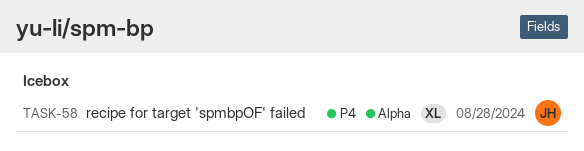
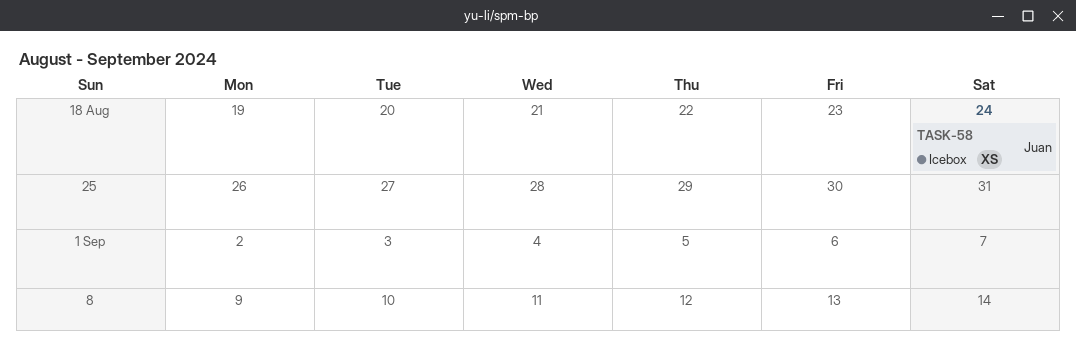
TASK-58, estimate: XL -> XS
TASK-58, due: Aug 28 -> Aug 24

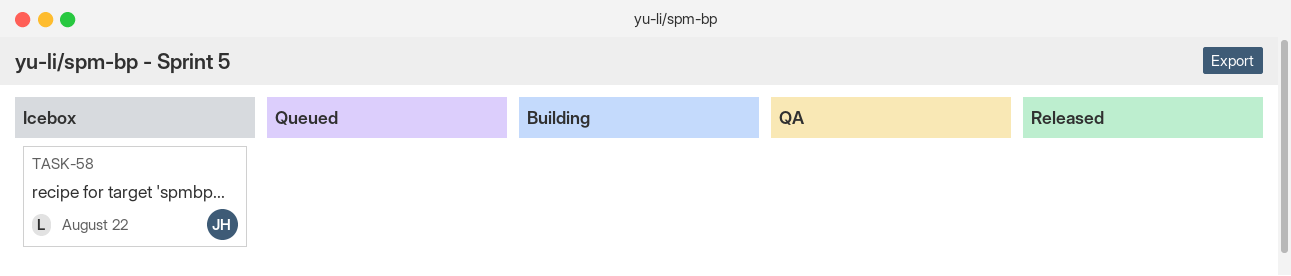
TASK-58, estimate: XS -> L
TASK-58, due: Aug 24 -> Aug 22

